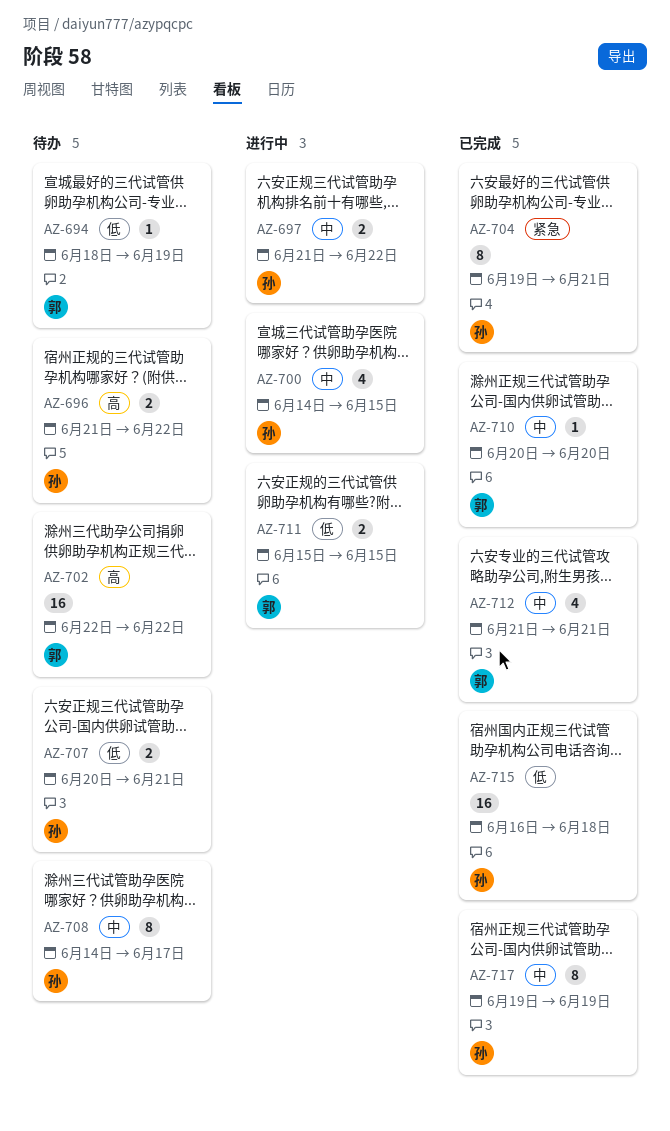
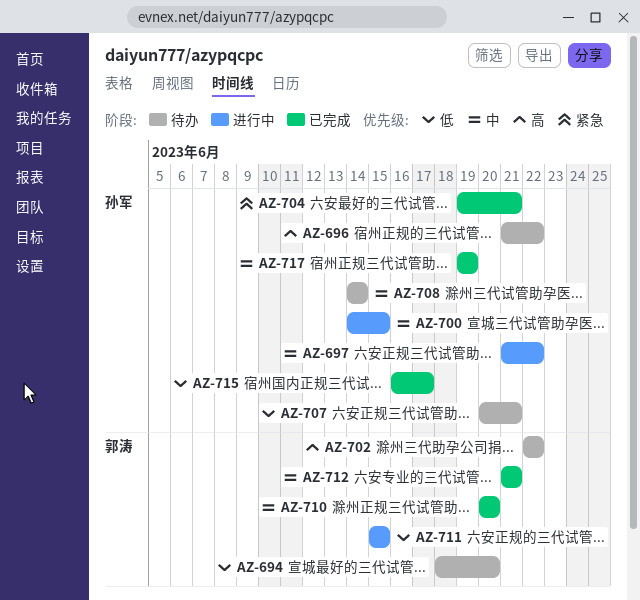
AZ-694, due: Jun 19 -> Jun 20
AZ-708, due: Jun 17 -> Jun 14
AZ-715, due: Jun 18 -> Jun 17

